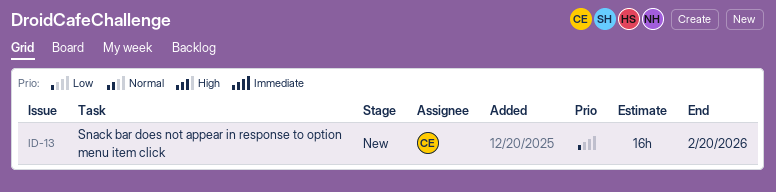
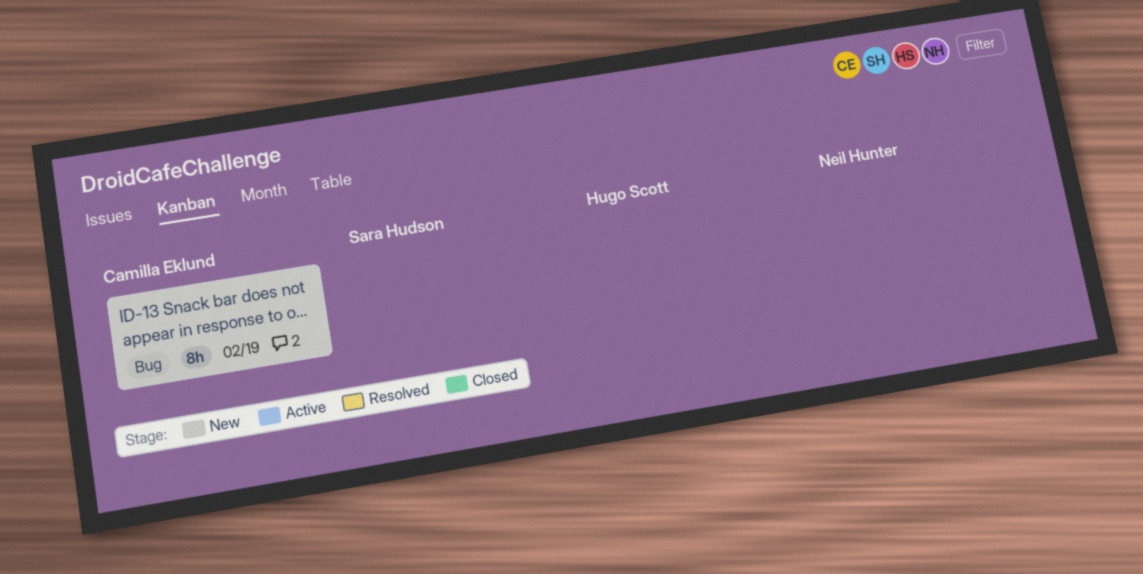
ID-13, estimate: 16h -> 8h
ID-13, due: Feb 20 -> Feb 19

